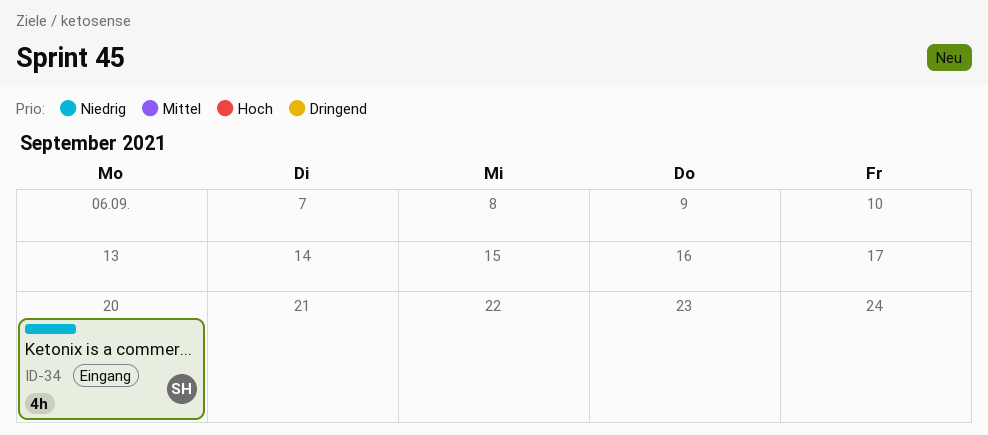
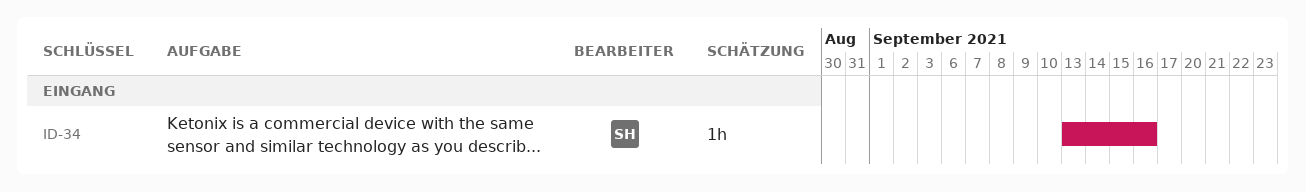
ID-34, estimate: 4h -> 1h
ID-34, due: Sep 20 -> Sep 16

